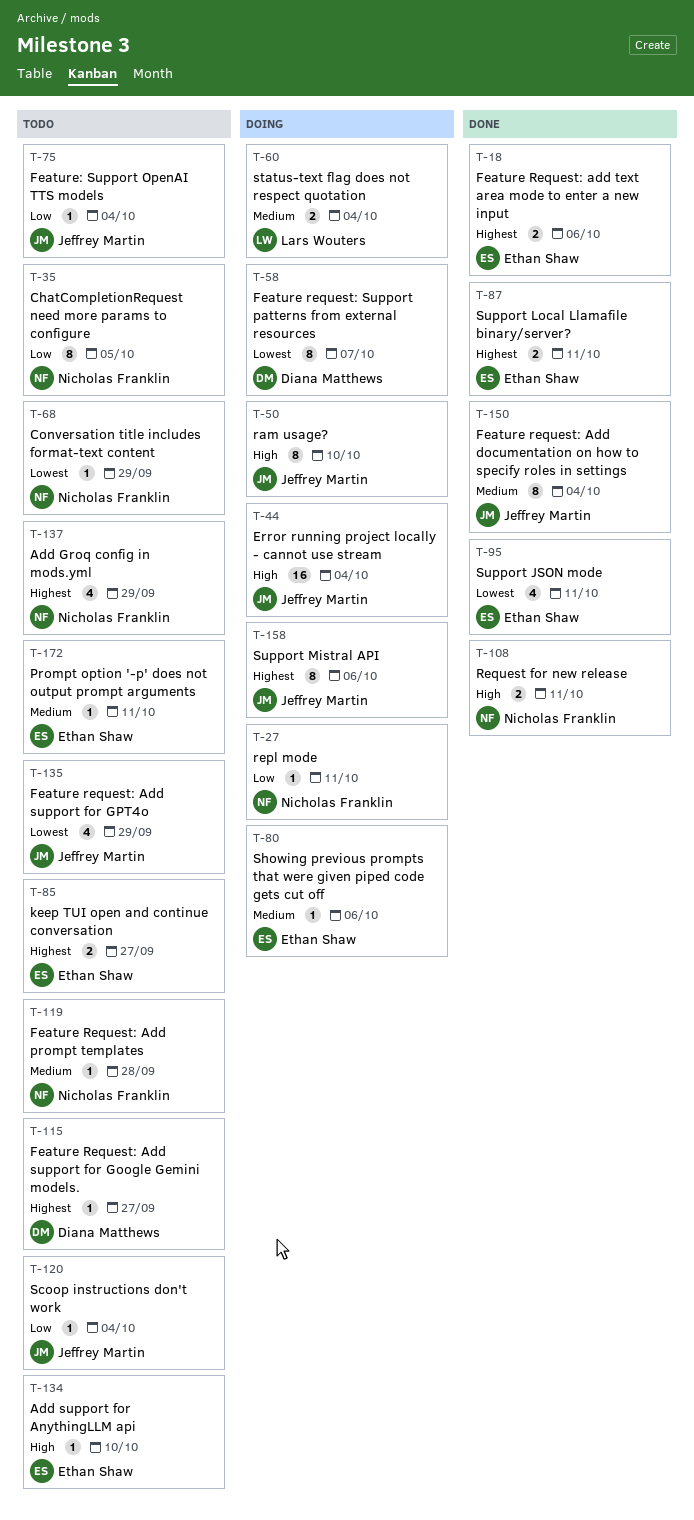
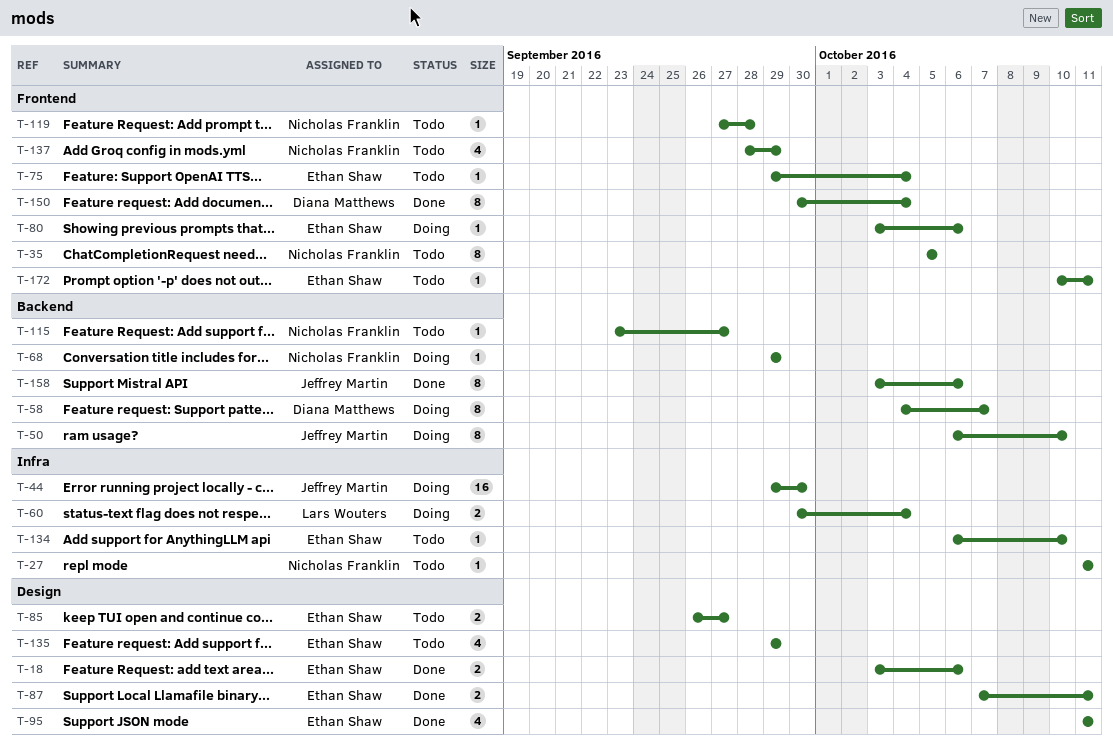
T-27, status: Doing -> Todo
T-44, due: Oct 4 -> Sep 30
T-68, status: Todo -> Doing
T-75, owner: Jeffrey Martin -> Ethan Shaw
T-108: present -> none
T-115, owner: Diana Matthews -> Nicholas Franklin
T-120: present -> none
T-135, owner: Jeffrey Martin -> Ethan Shaw
T-150, owner: Jeffrey Martin -> Diana Matthews
T-158, status: Doing -> Done

